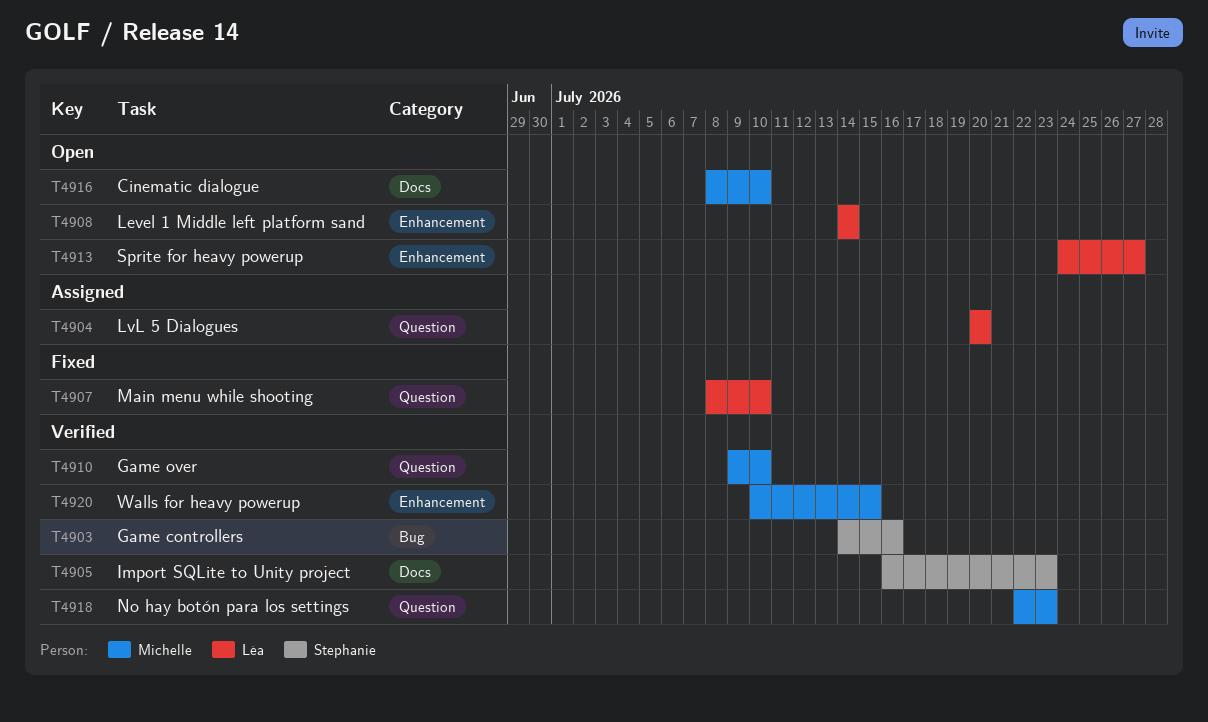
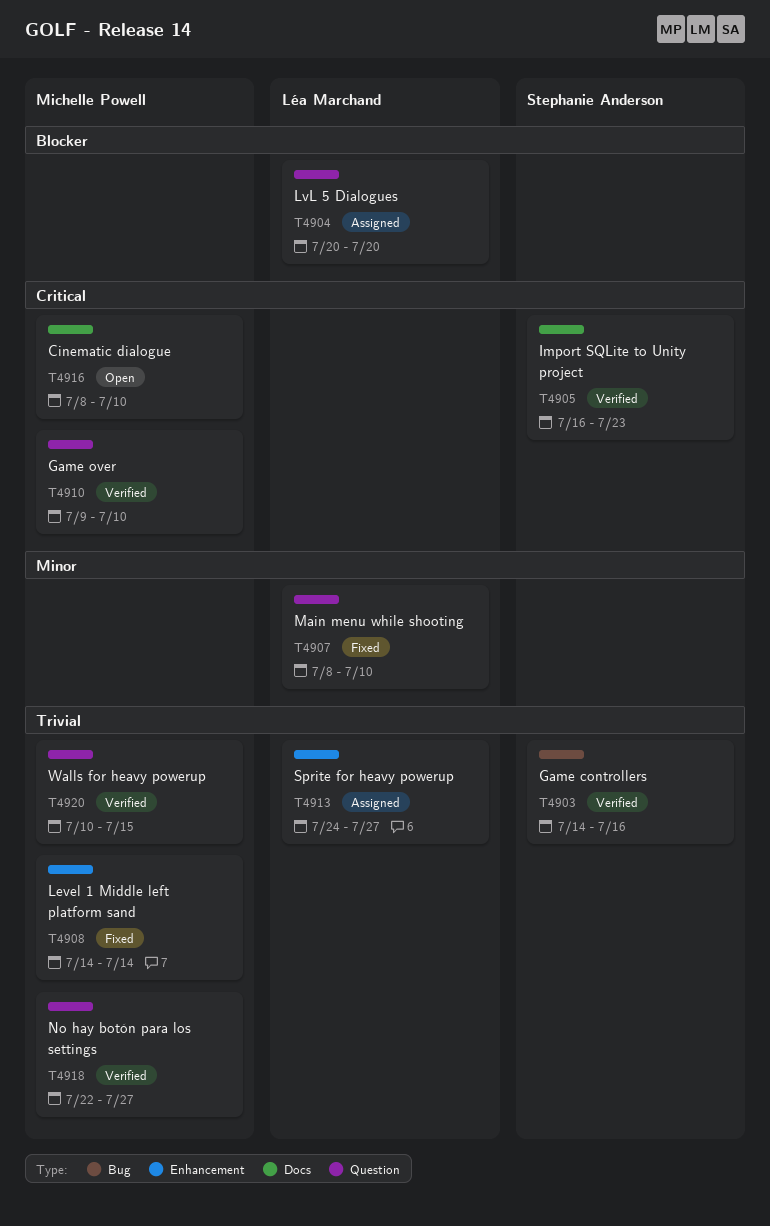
T4908, status: Open -> Fixed
T4908, owner: Léa Marchand -> Michelle Powell
T4913, status: Open -> Assigned
T4918, due: Jul 23 -> Jul 27
T4920, label: Enhancement -> Question

